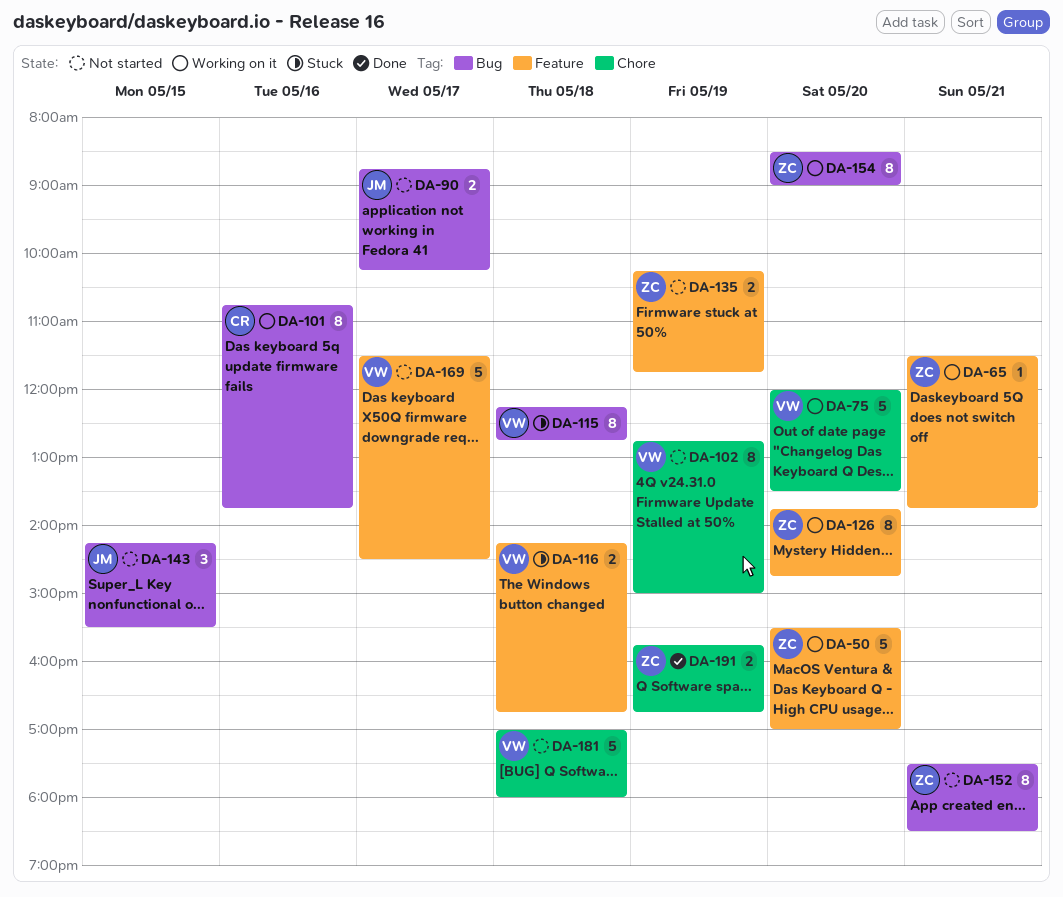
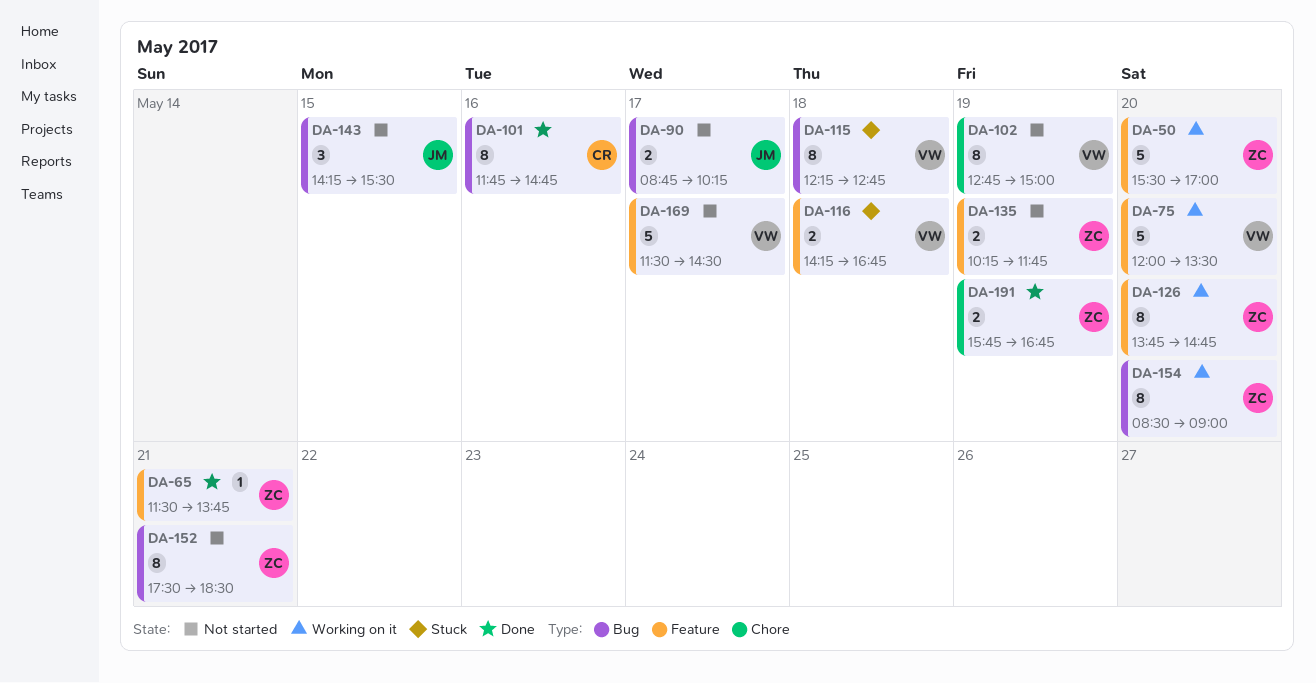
DA-65, status: Working on it -> Done
DA-75, label: Chore -> Feature
DA-101, status: Working on it -> Done
DA-101, begins: 10:45 -> 11:45
DA-101, ends: 13:45 -> 14:45
DA-181: present -> none

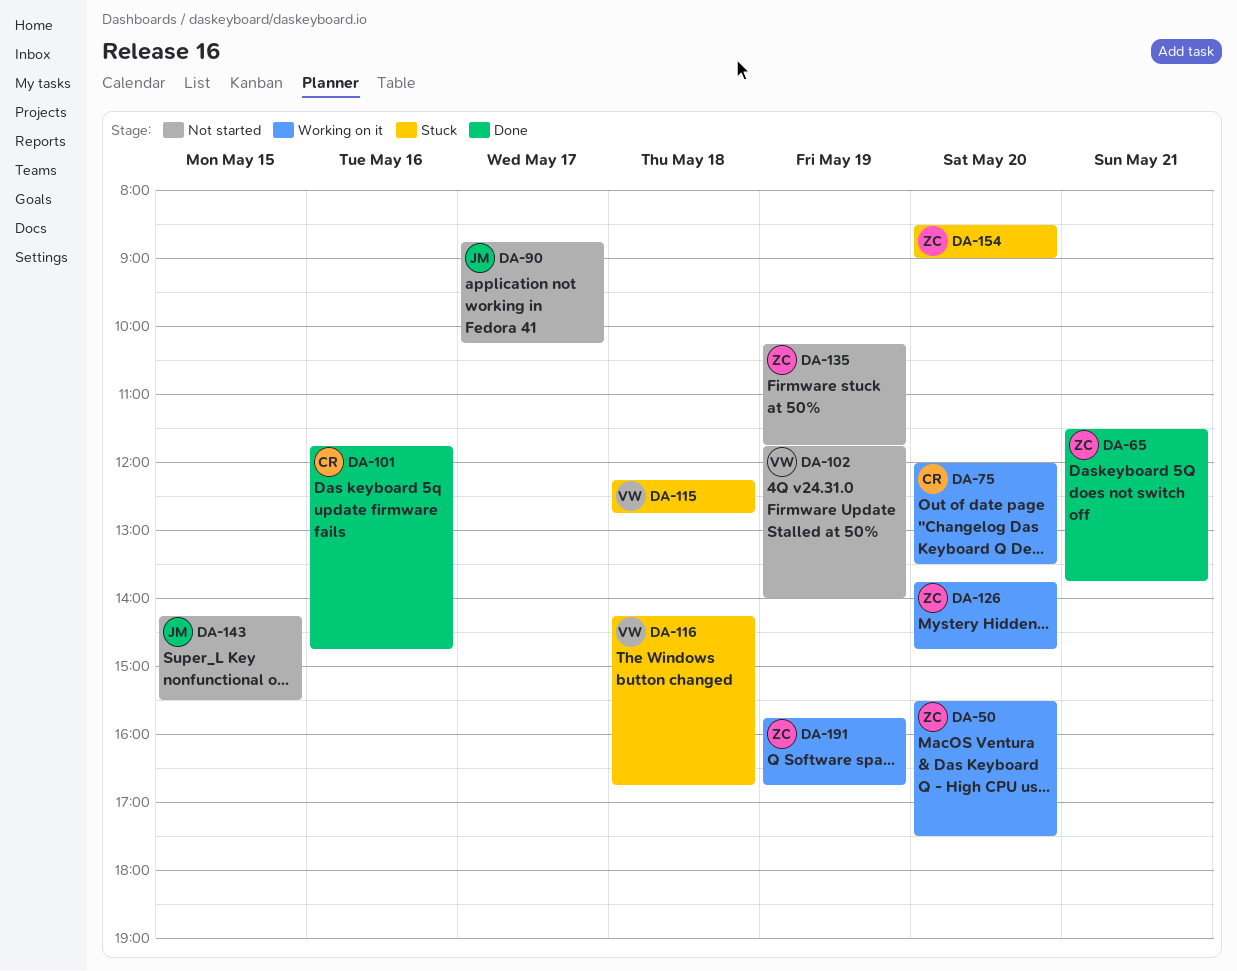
DA-50, ends: 17:00 -> 17:30
DA-75, owner: VW -> CR
DA-102, begins: 12:45 -> 11:45
DA-102, ends: 15:00 -> 14:00
DA-152: present -> none
DA-154, status: Working on it -> Stuck
DA-169: present -> none
DA-191, status: Done -> Working on it

